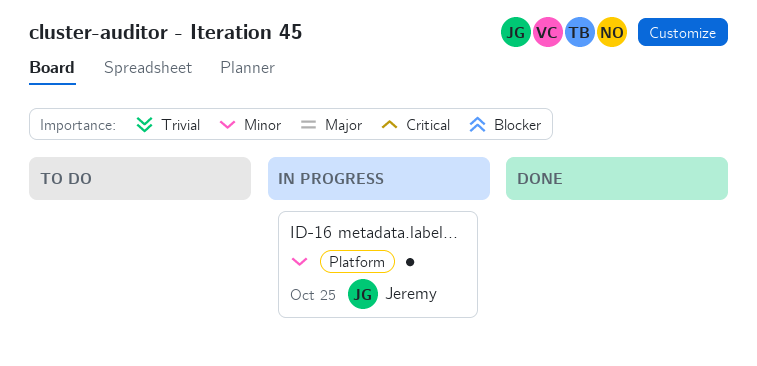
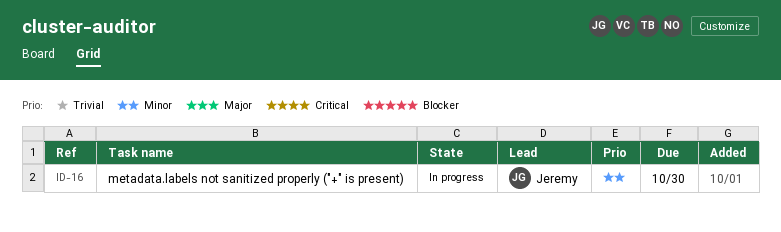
ID-16, due: Oct 25 -> Oct 30

